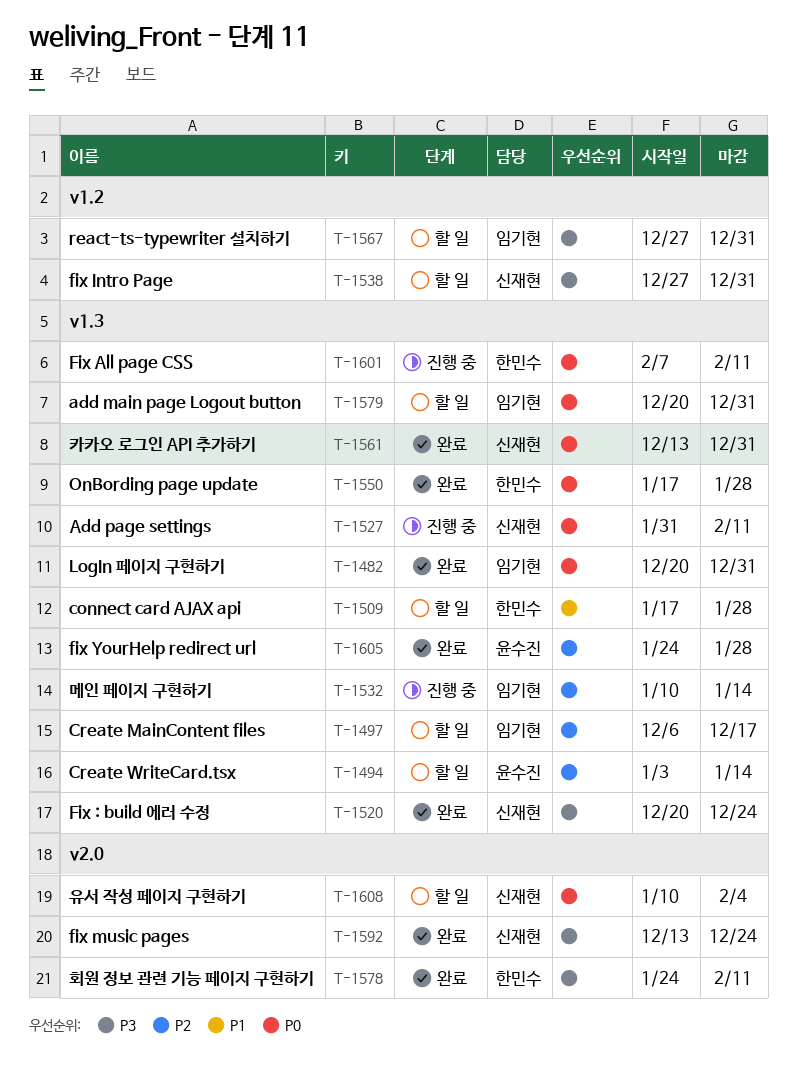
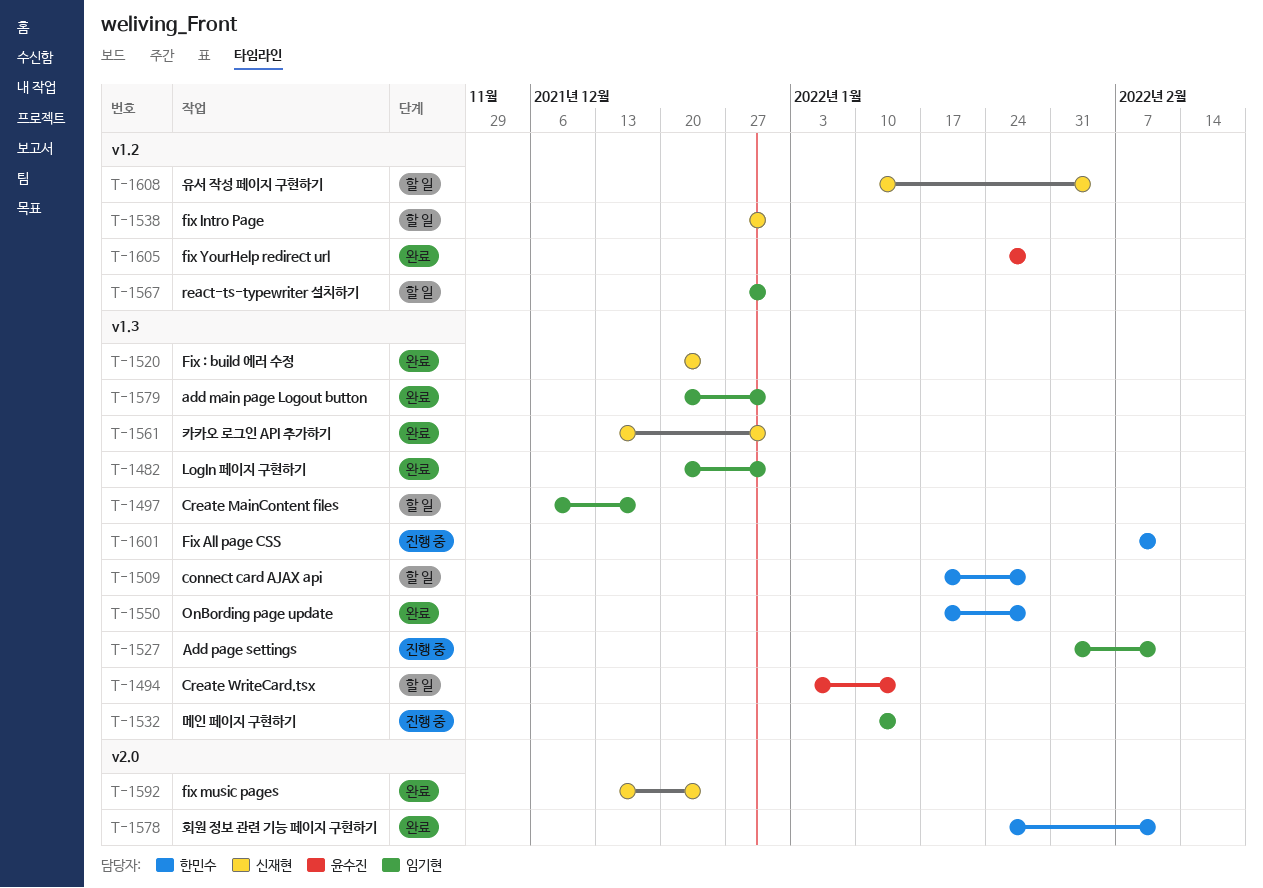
T-1527, owner: 신재현 -> 임기현
T-1579, status: 할 일 -> 완료
T-1605, label: v1.3 -> v1.2
T-1608, label: v2.0 -> v1.2

